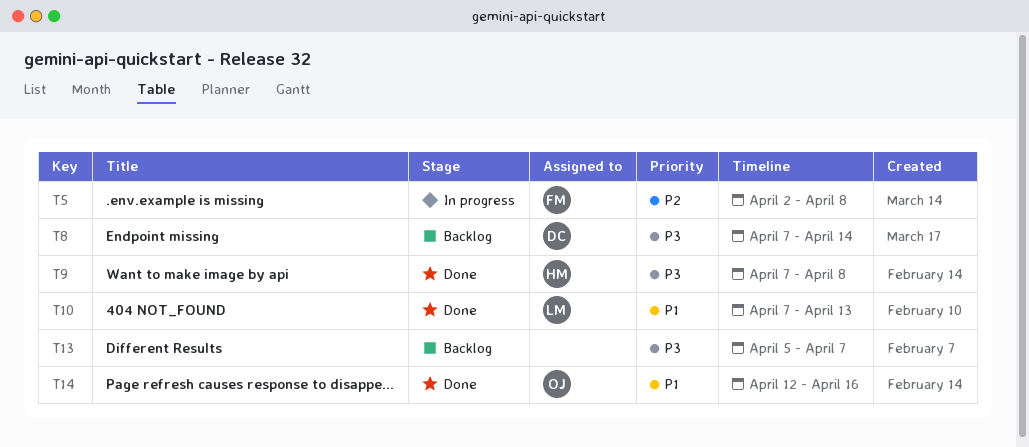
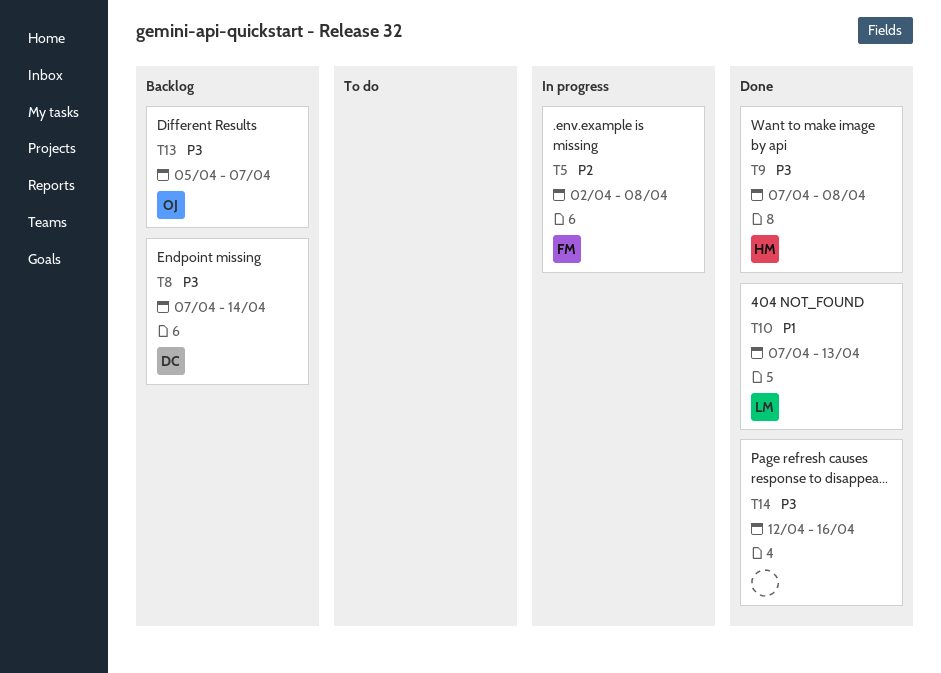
T13, owner: none -> OJ
T14, owner: OJ -> none
T14, priority: P1 -> P3

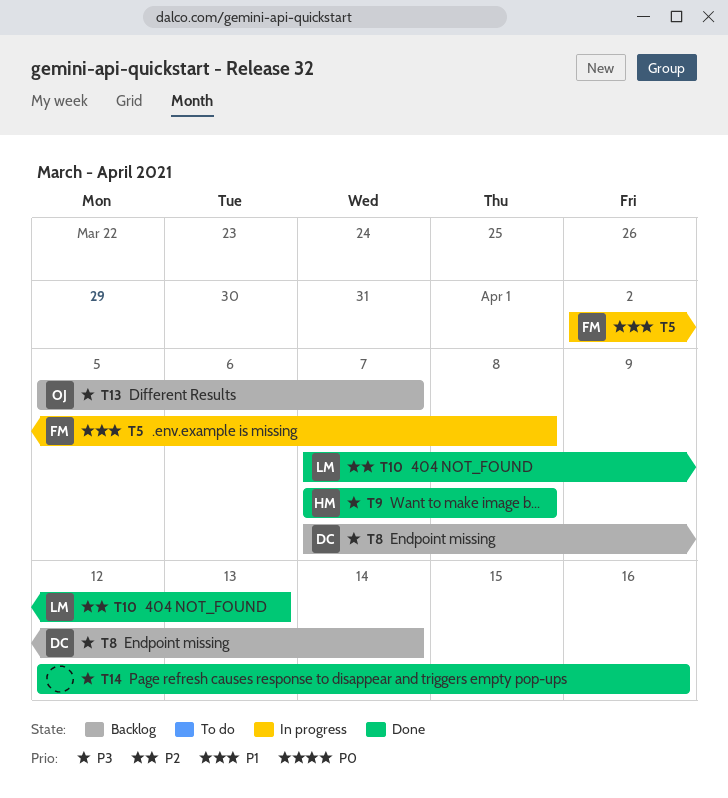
T5, priority: P2 -> P1
T10, priority: P1 -> P2

